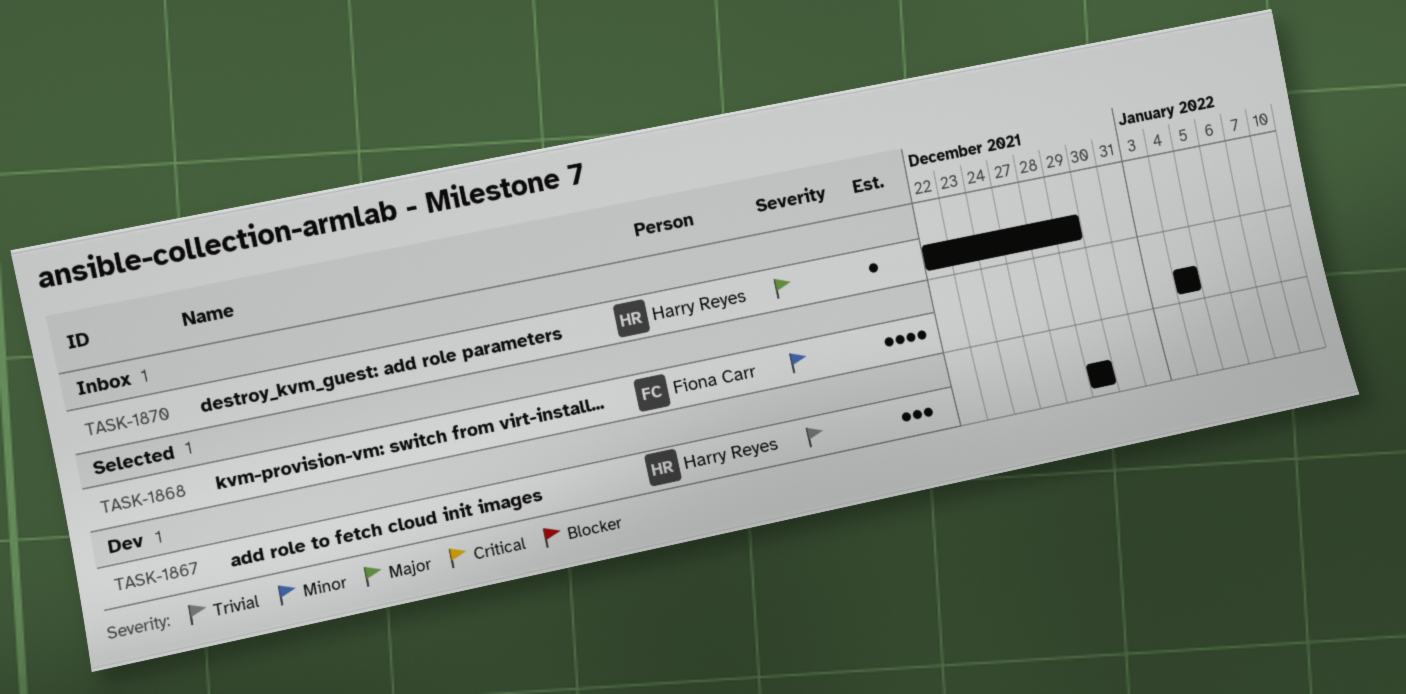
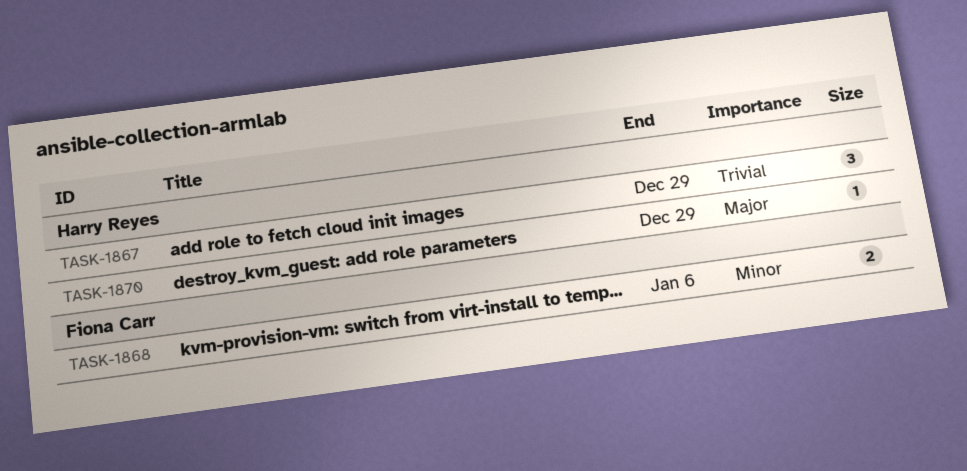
TASK-1868, estimate: 4 -> 2
TASK-1868, due: Jan 4 -> Jan 6

